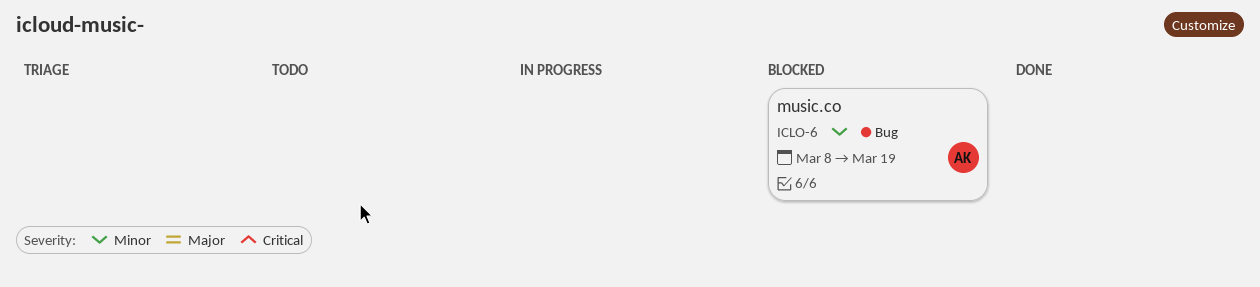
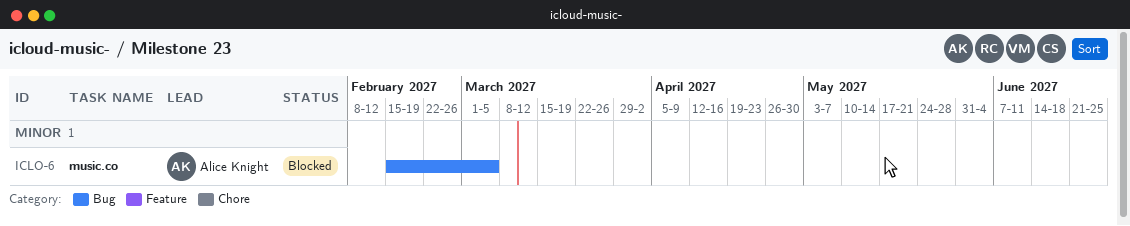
ICLO-6, start: Mar 8 -> Feb 15
ICLO-6, due: Mar 19 -> Mar 5

